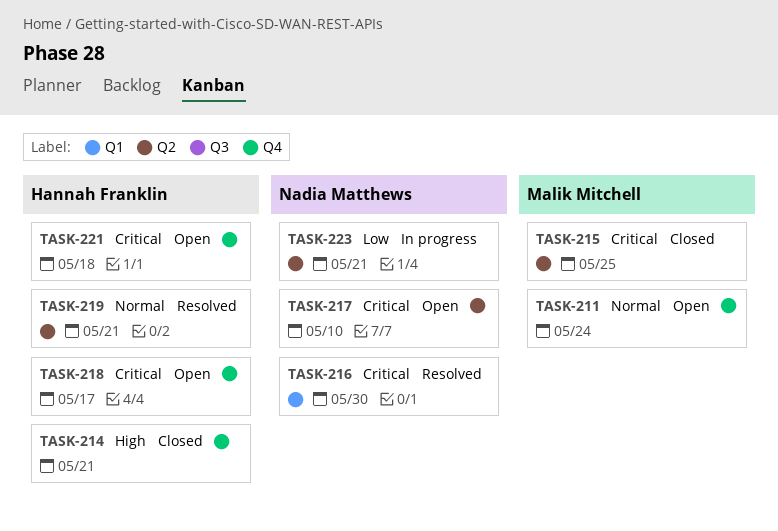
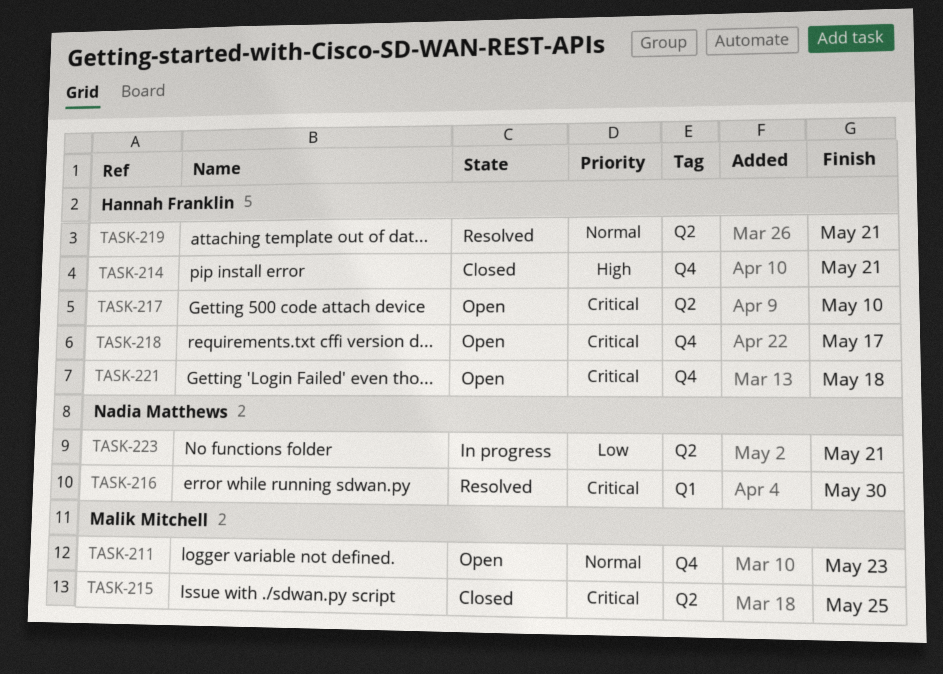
TASK-211, due: May 24 -> May 23
TASK-217, owner: Nadia Matthews -> Hannah Franklin

